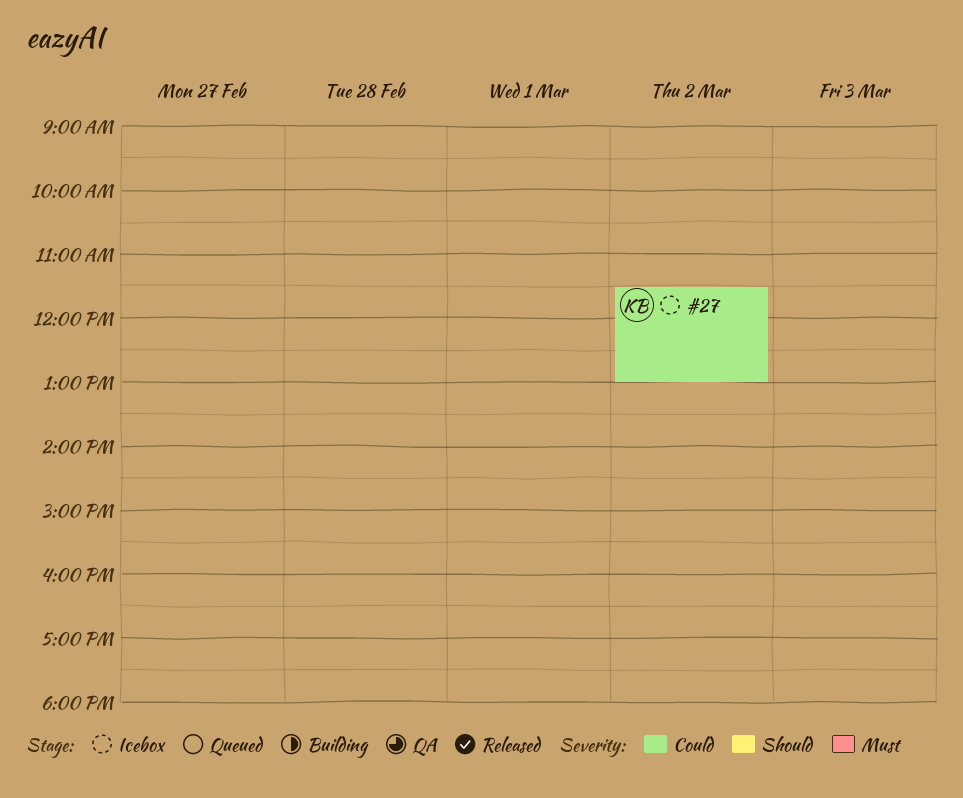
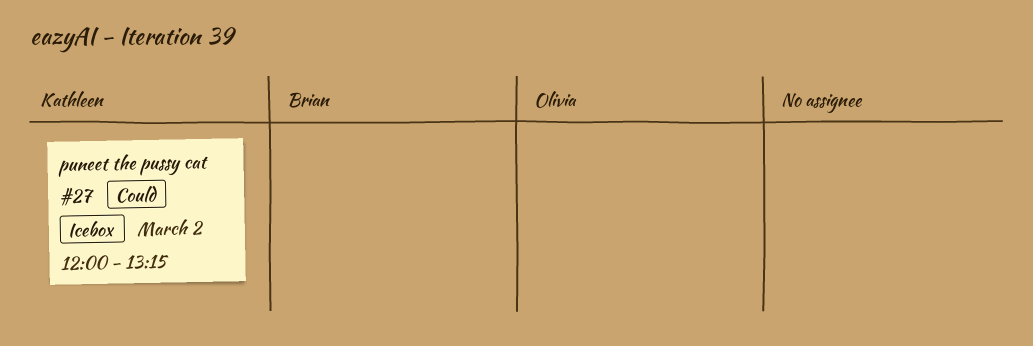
#27, begins: 11:30 -> 12:00
#27, ends: 13:00 -> 13:15

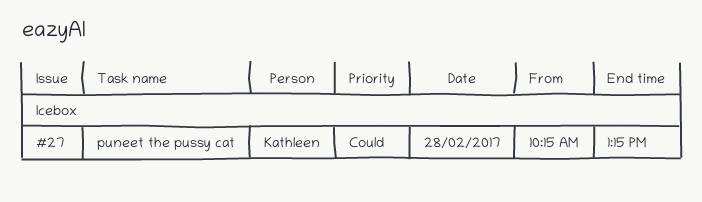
#27, day: Mar 2 -> Feb 28
#27, begins: 12:00 -> 10:15

